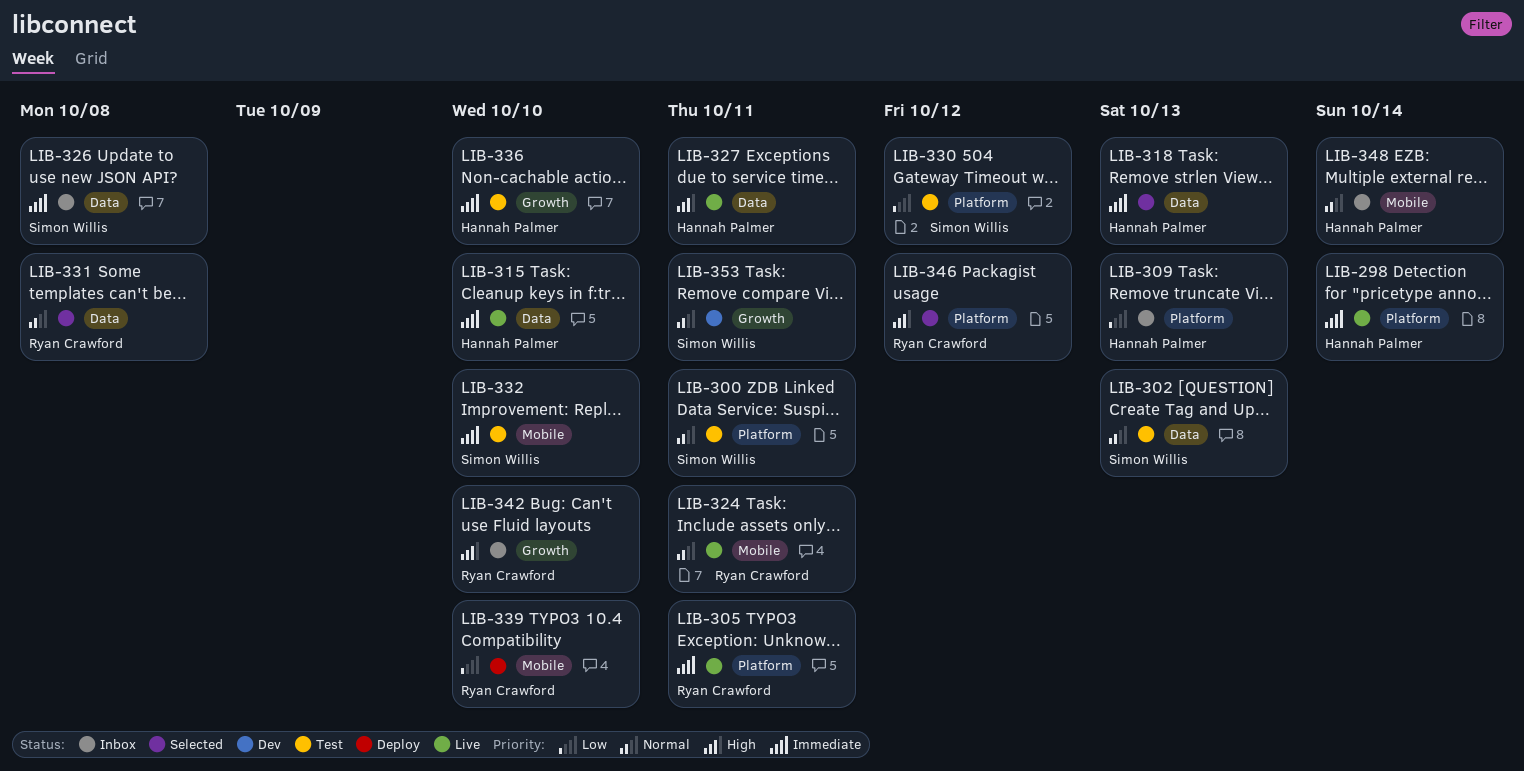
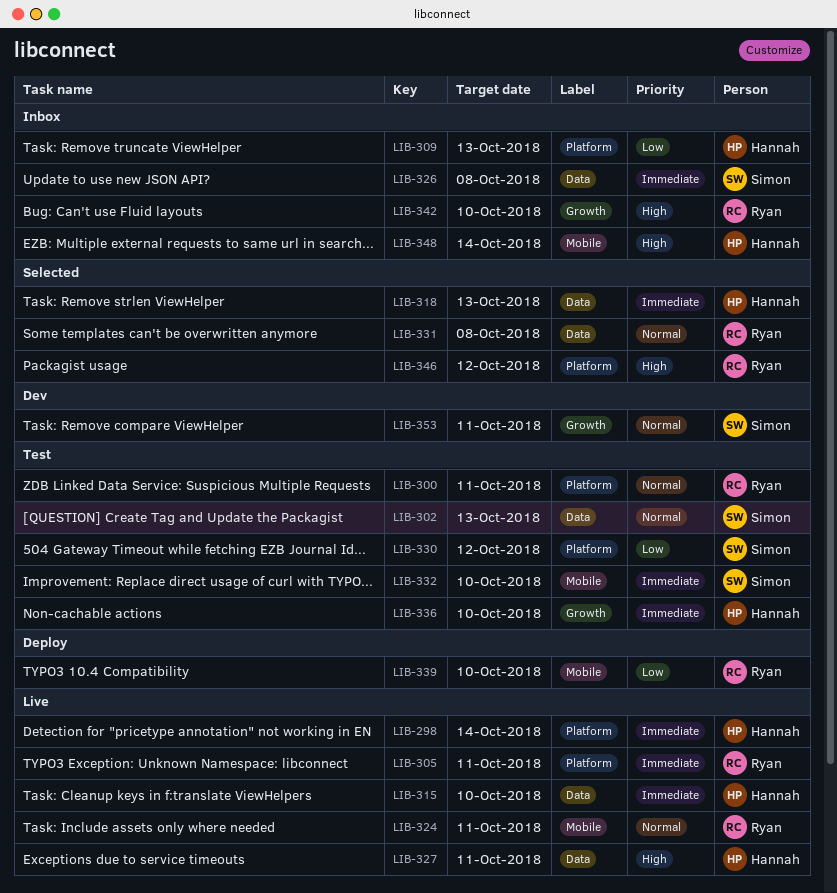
LIB-300, owner: Simon Willis -> Ryan Crawford
LIB-348, priority: Normal -> High

